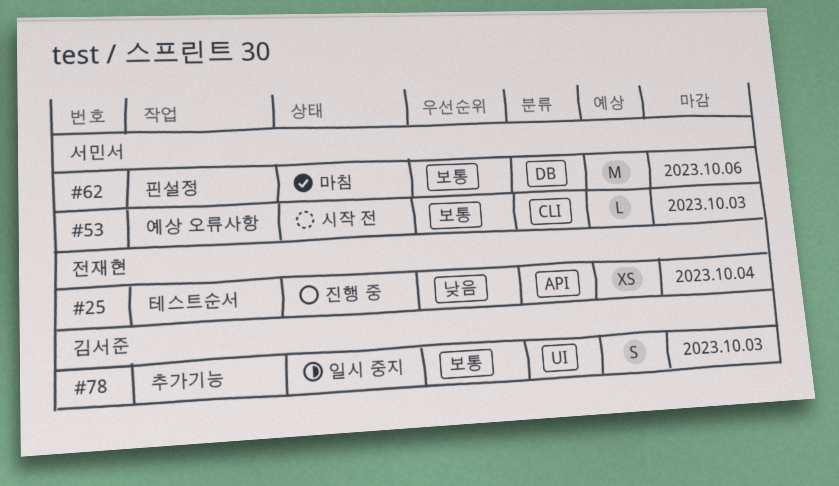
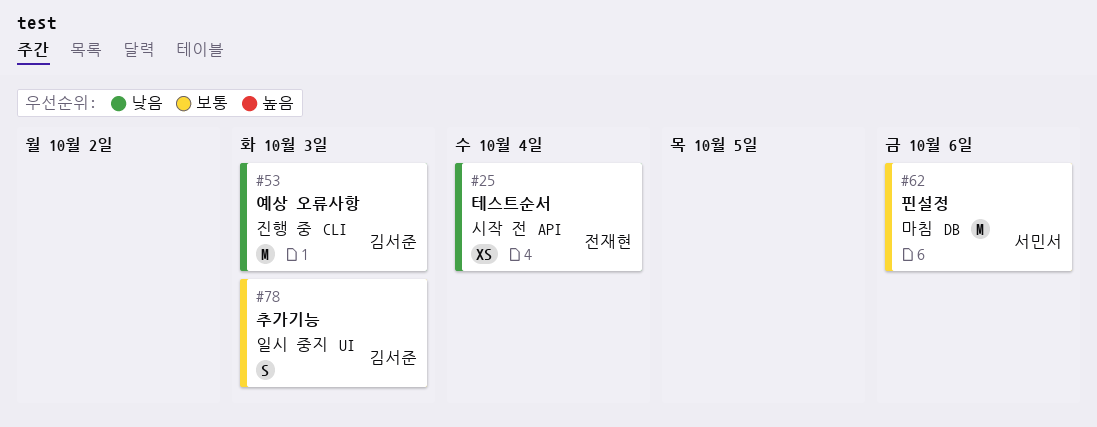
#25, status: 진행 중 -> 시작 전
#53, status: 시작 전 -> 진행 중
#53, owner: 서민서 -> 김서준
#53, priority: 보통 -> 낮음
#53, estimate: L -> M

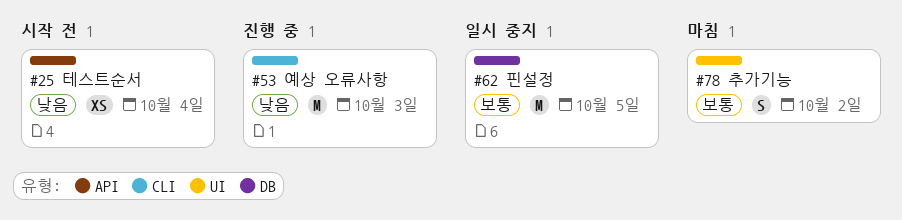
#62, status: 마침 -> 일시 중지
#62, due: Oct 6 -> Oct 5
#78, status: 일시 중지 -> 마침
#78, due: Oct 3 -> Oct 2

